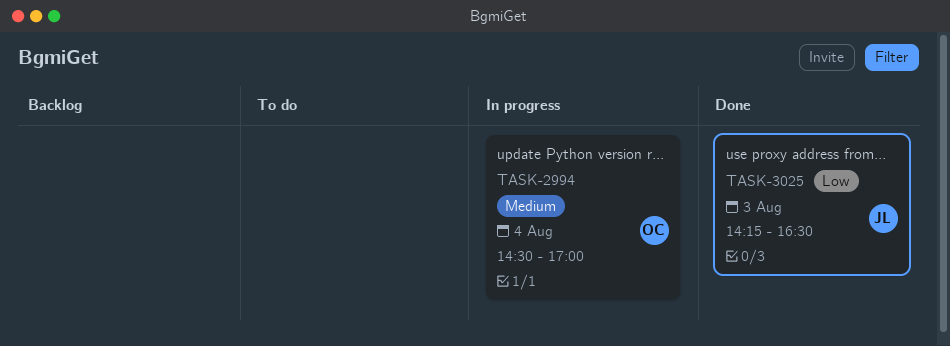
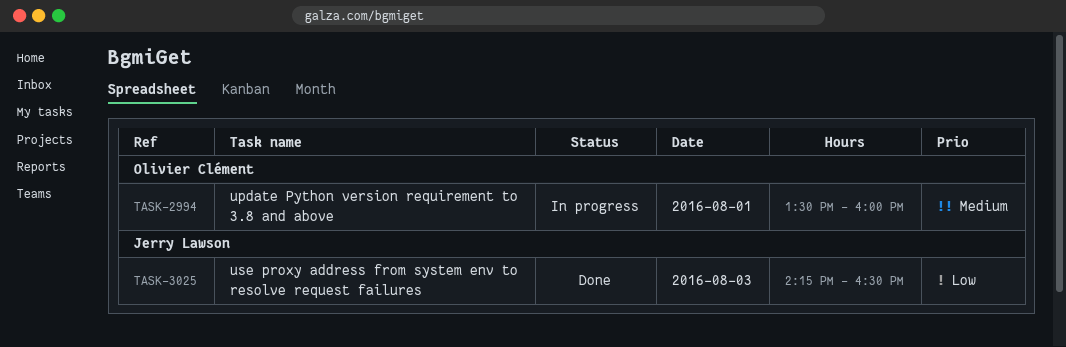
TASK-2994, day: Aug 4 -> Aug 1
TASK-2994, begins: 14:30 -> 13:30
TASK-2994, ends: 17:00 -> 16:00

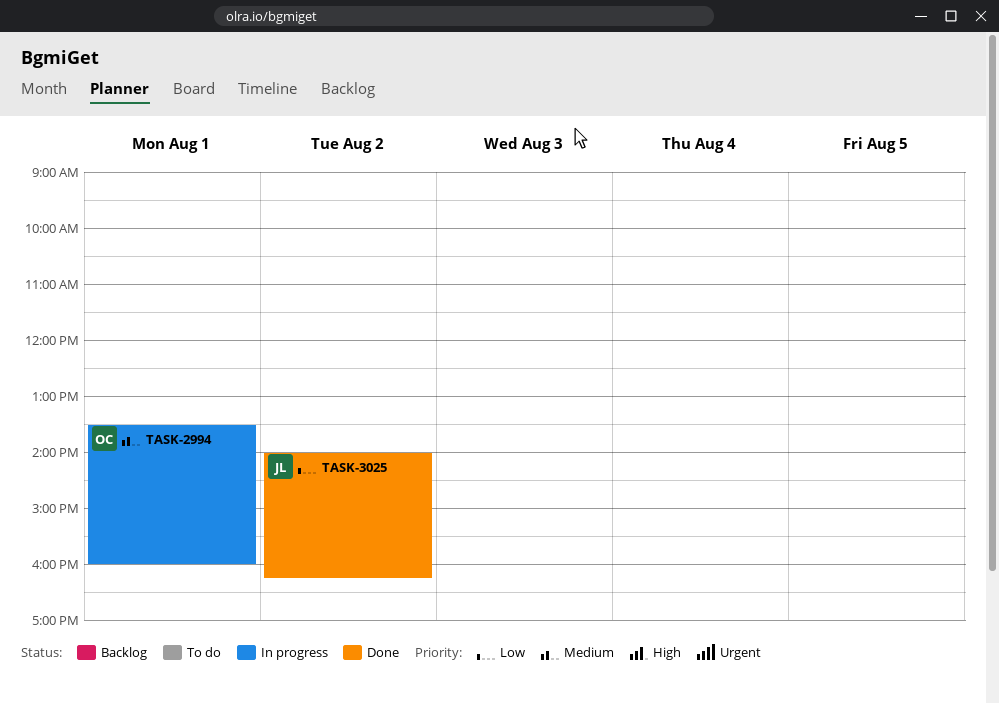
TASK-3025, day: Aug 3 -> Aug 2
TASK-3025, begins: 14:15 -> 14:00
TASK-3025, ends: 16:30 -> 16:15

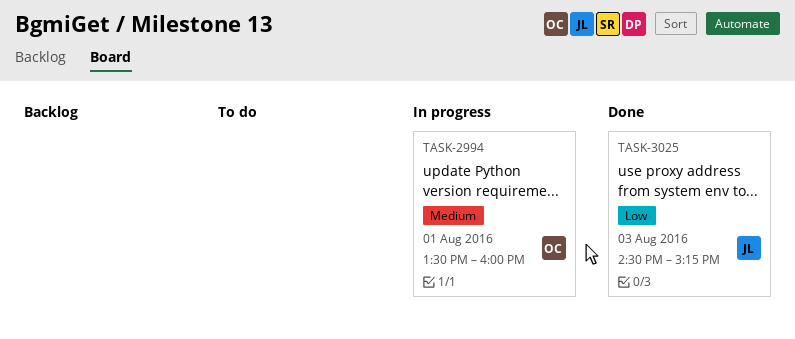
TASK-3025, day: Aug 2 -> Aug 3
TASK-3025, begins: 14:00 -> 14:30
TASK-3025, ends: 16:15 -> 15:15

